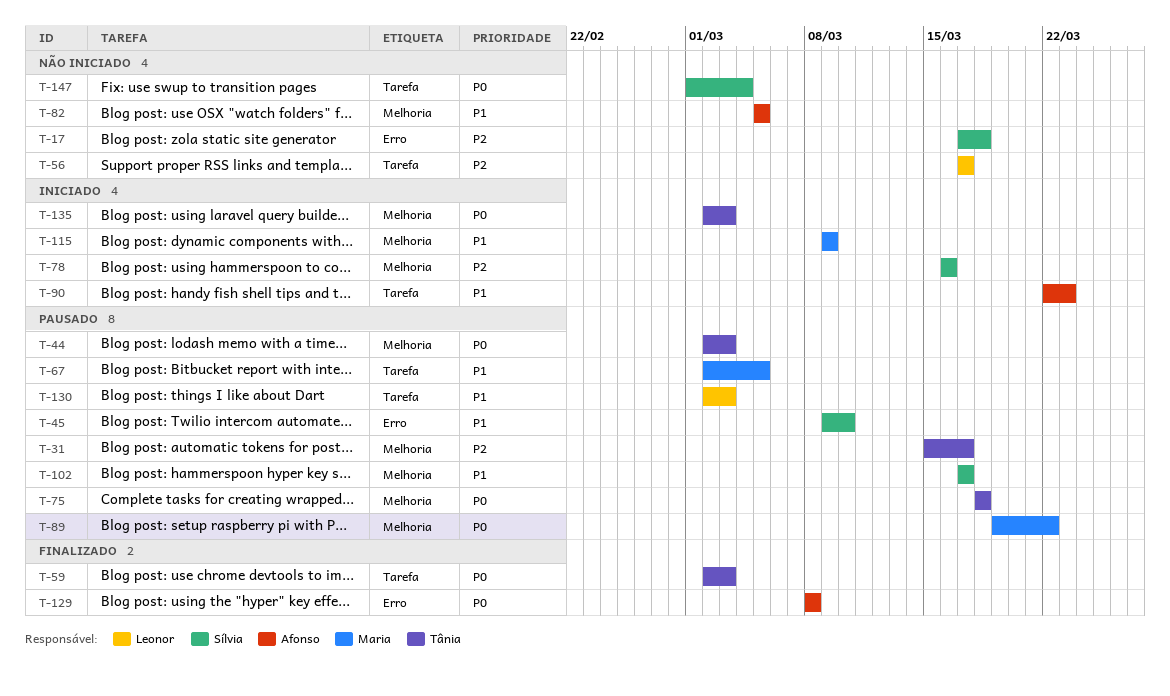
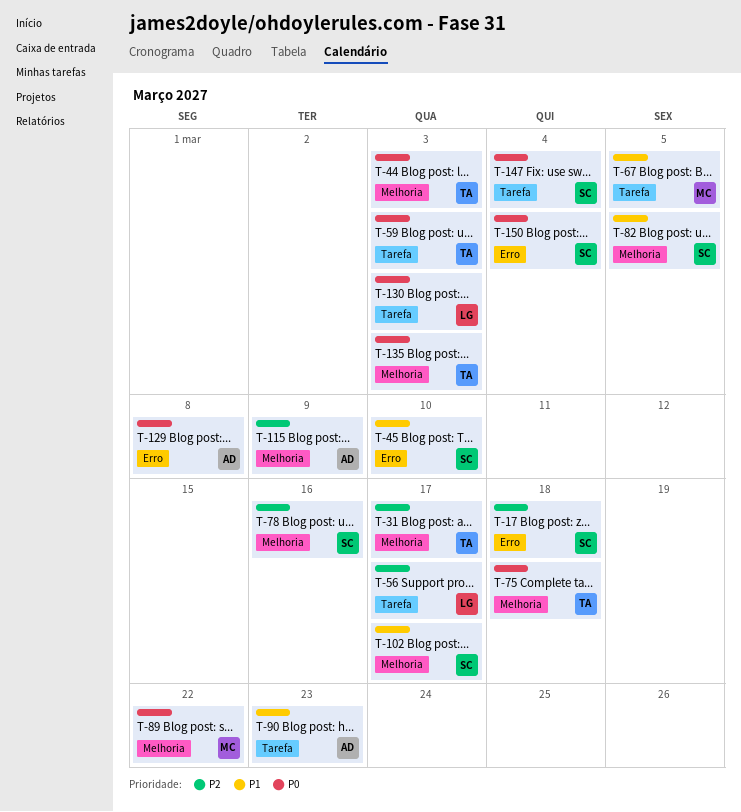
T-82, owner: Afonso -> Sílvia
T-115, owner: Maria -> Afonso
T-115, priority: P1 -> P2
T-130, priority: P1 -> P0
T-150: none -> present

